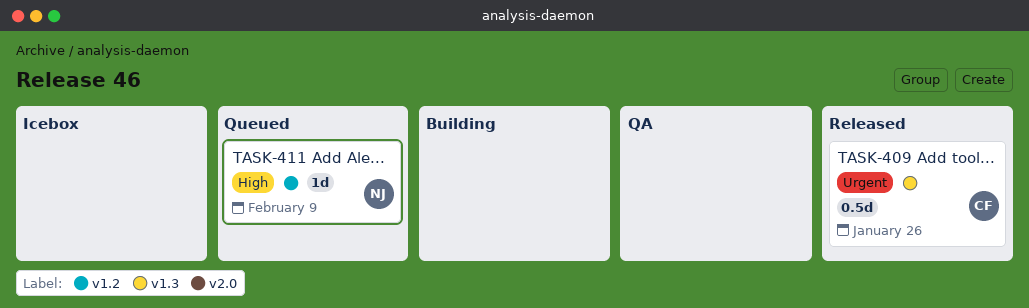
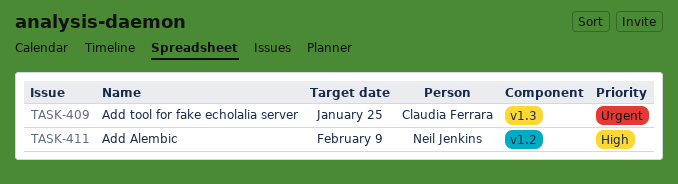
TASK-409, due: Jan 26 -> Jan 25

